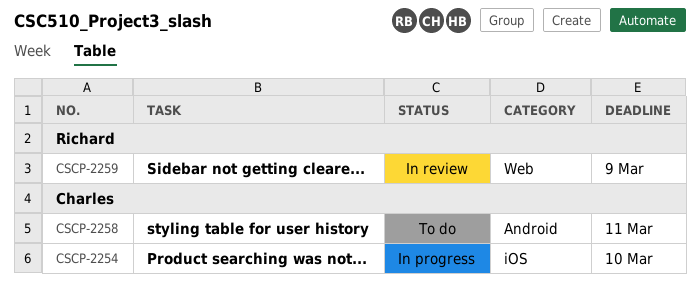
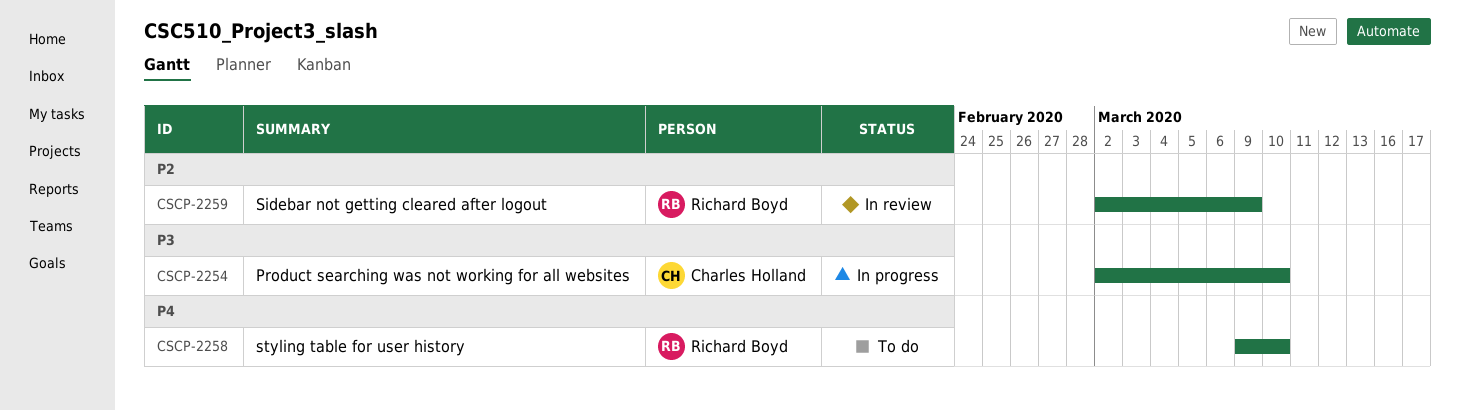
CSCP-2258, owner: Charles Holland -> Richard Boyd
CSCP-2258, due: Mar 11 -> Mar 10

